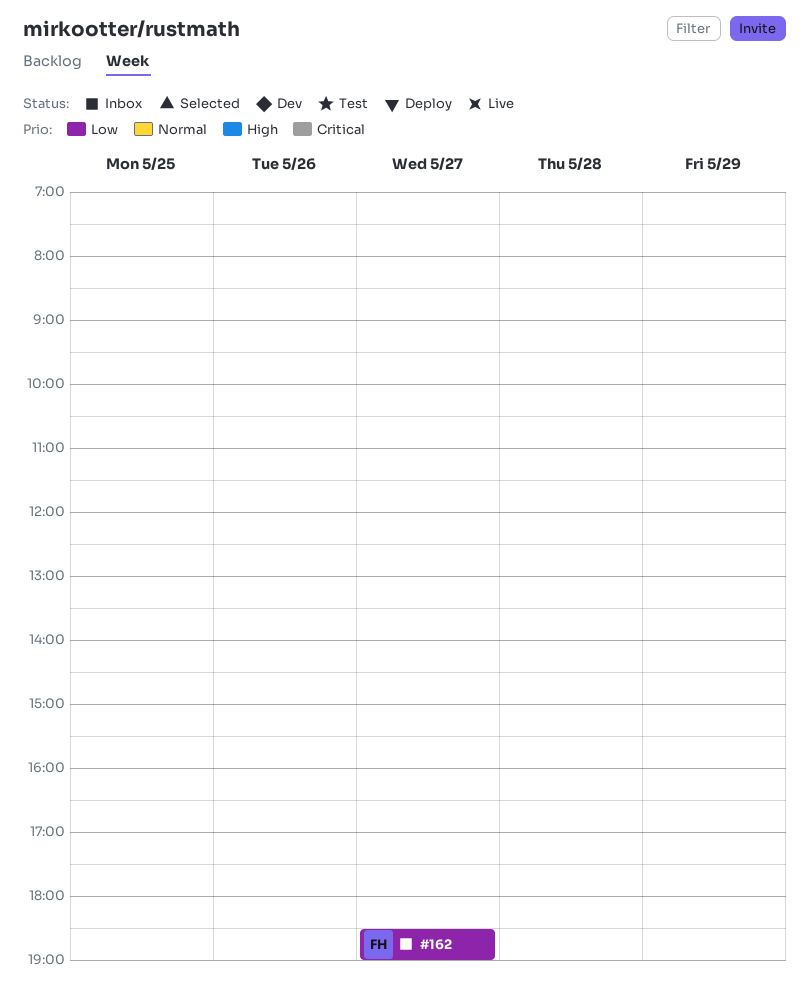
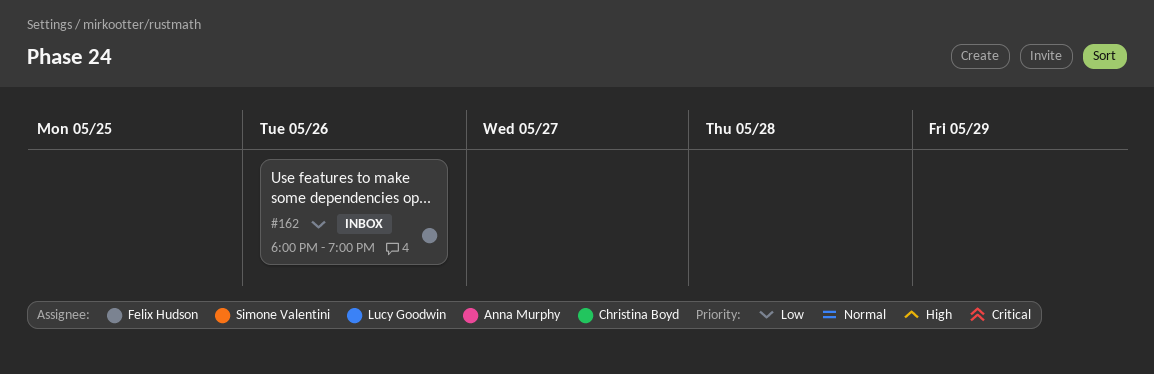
#162, day: May 27 -> May 26
#162, begins: 18:30 -> 18:00

